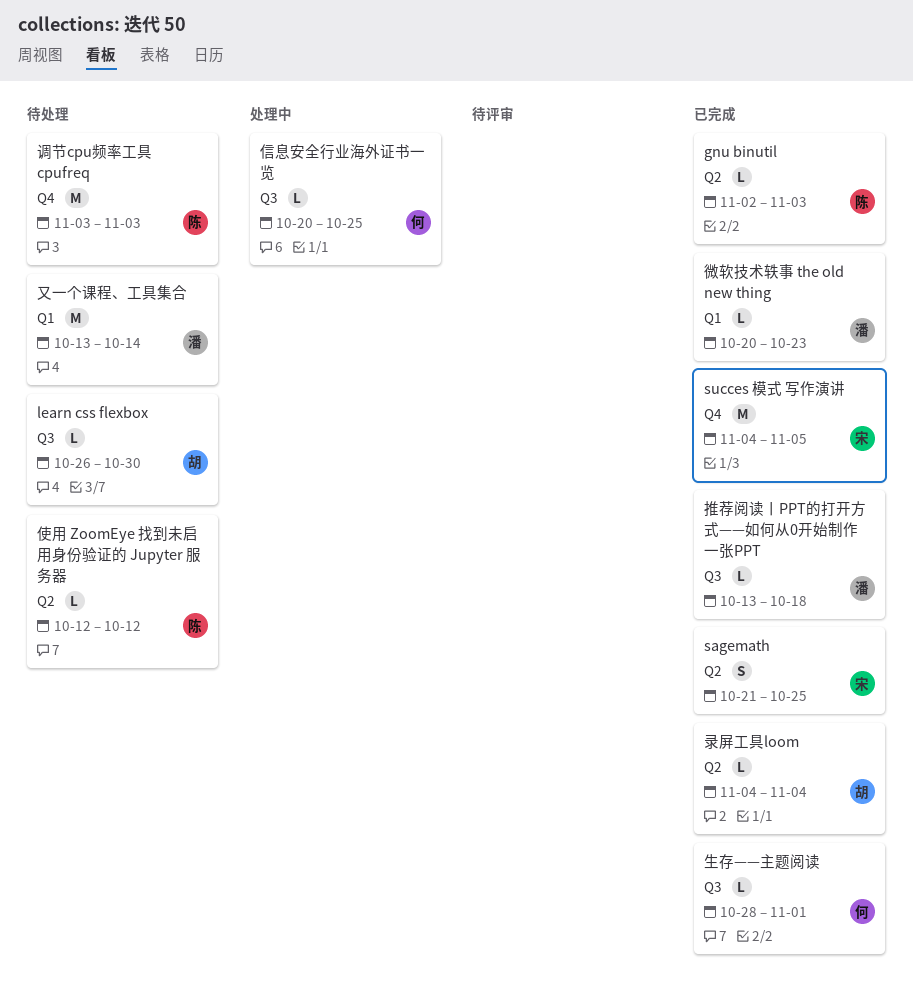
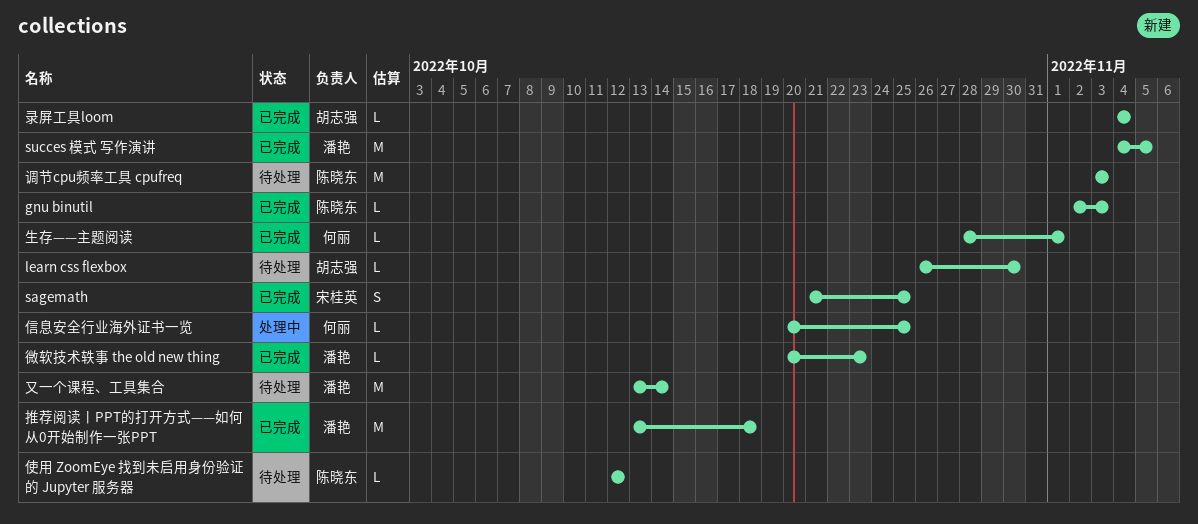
succes 模式 写作演讲, owner: 宋桂英 -> 潘艳
推荐阅读丨PPT的打开方式——如何从0开始制作一张PPT, estimate: L -> M

